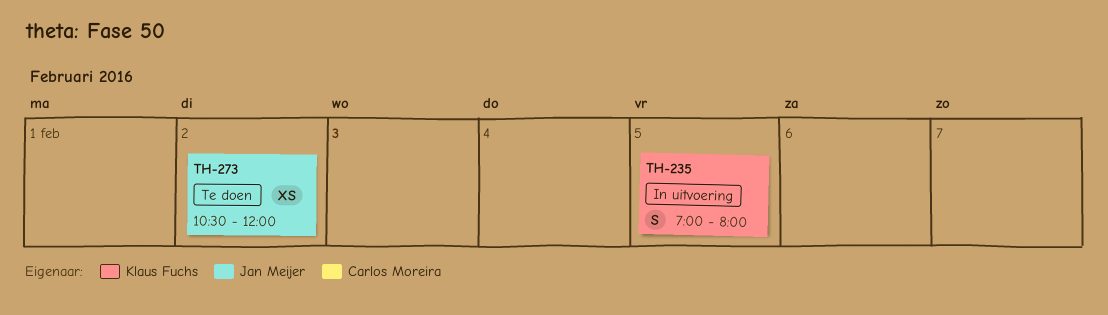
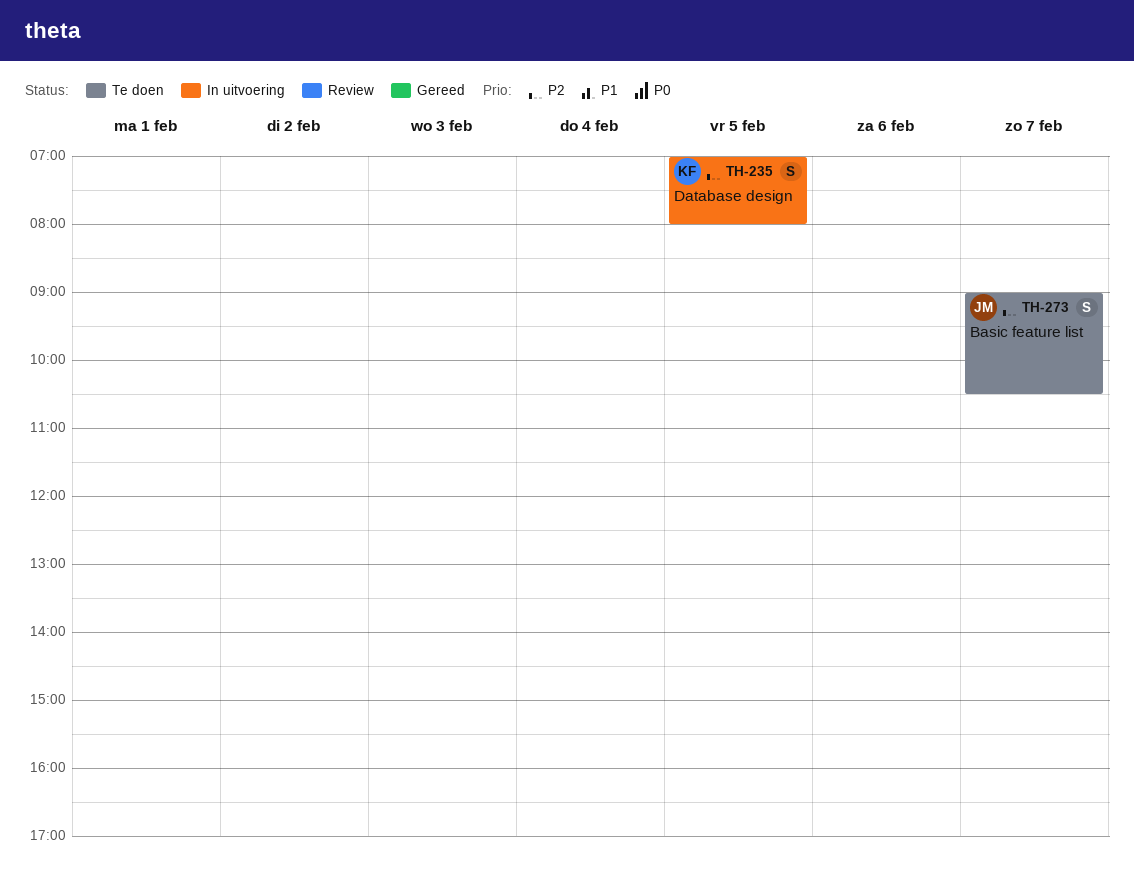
TH-273, estimate: XS -> S
TH-273, day: Feb 2 -> Feb 7
TH-273, begins: 10:30 -> 09:00
TH-273, ends: 12:00 -> 10:30

